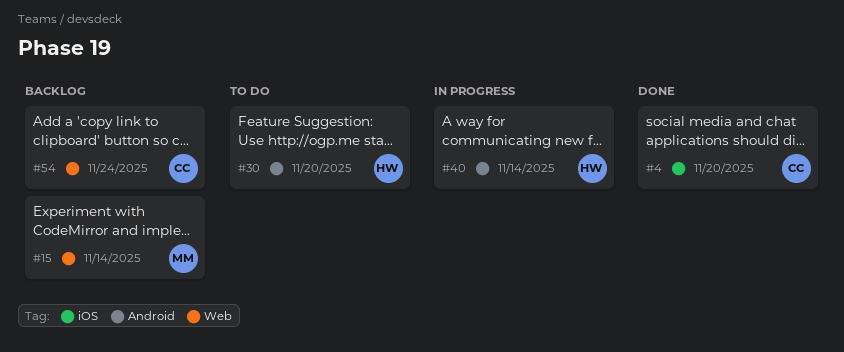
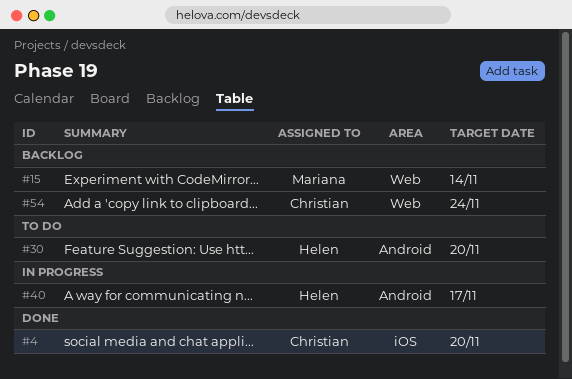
#40, due: Nov 14 -> Nov 17

